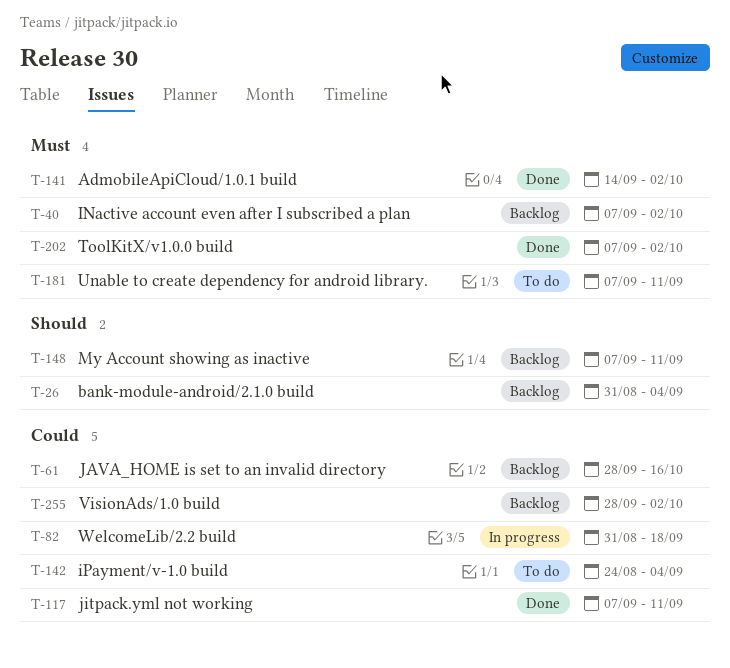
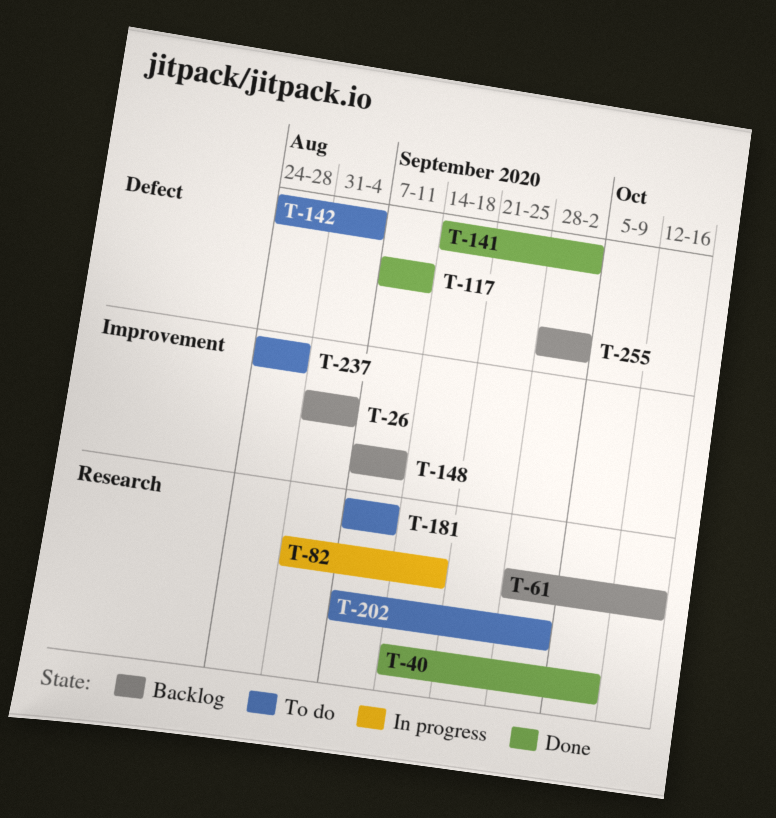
T-40, status: Backlog -> Done
T-40, start: Sep 7 -> Sep 14
T-40, due: Oct 2 -> Oct 9
T-202, status: Done -> To do
T-237: none -> present

